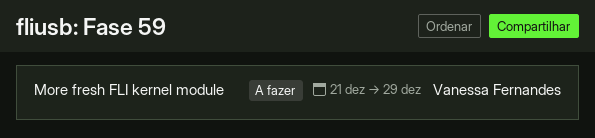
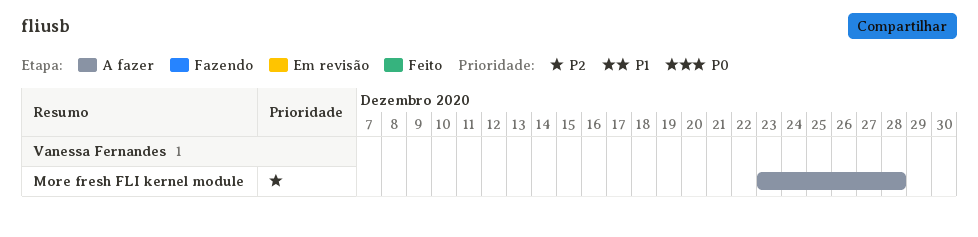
More fresh FLI kernel module, start: Dec 21 -> Dec 23
More fresh FLI kernel module, due: Dec 29 -> Dec 28

